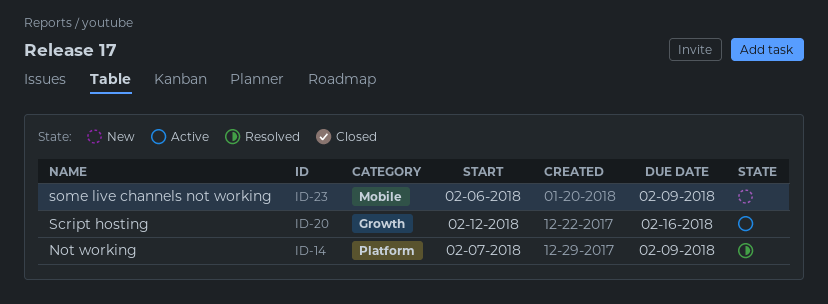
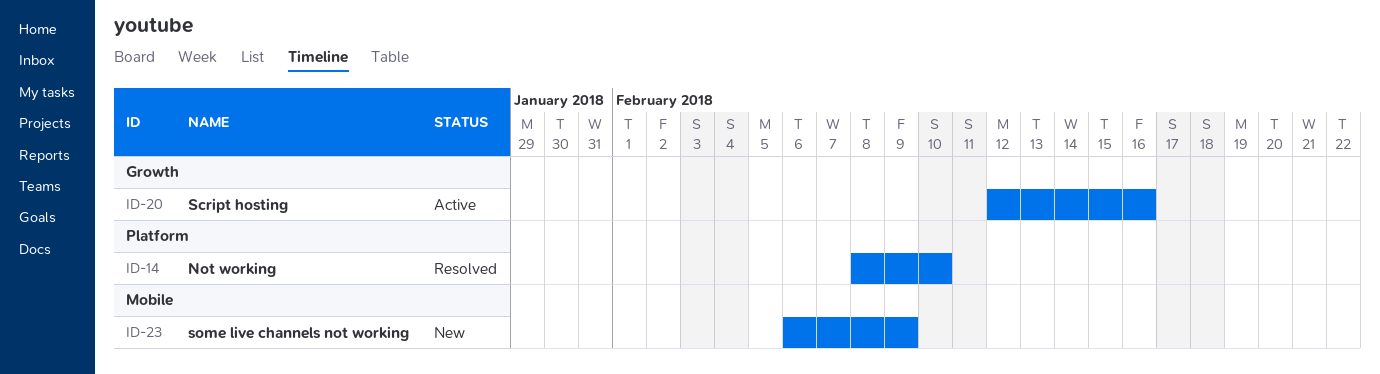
ID-14, start: Feb 7 -> Feb 8
ID-14, due: Feb 9 -> Feb 10

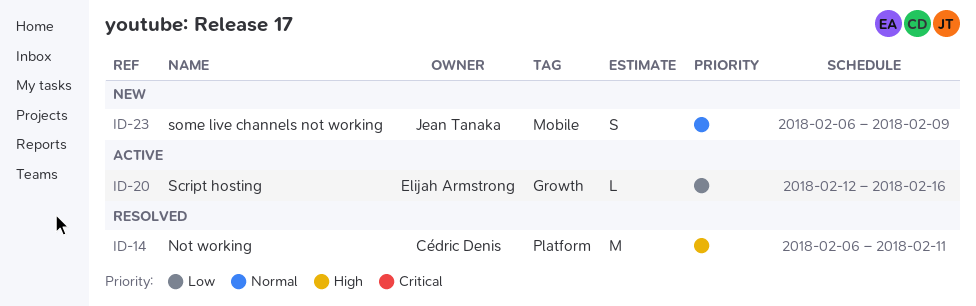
ID-14, start: Feb 8 -> Feb 6
ID-14, due: Feb 10 -> Feb 11

